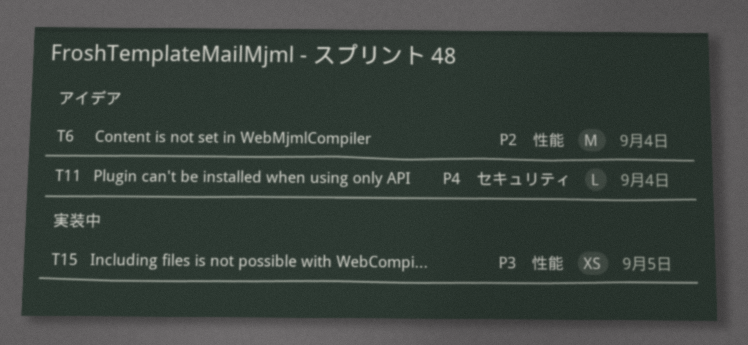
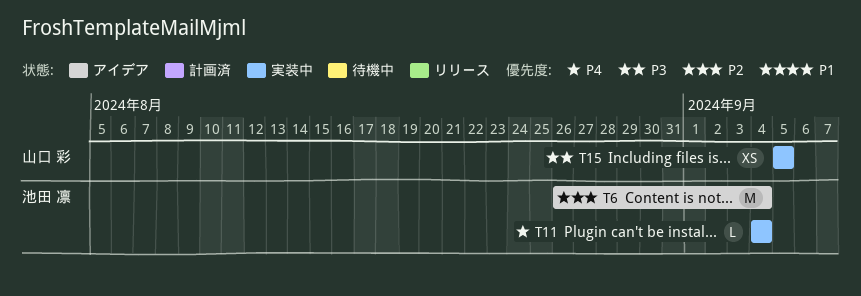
T11, status: アイデア -> 実装中

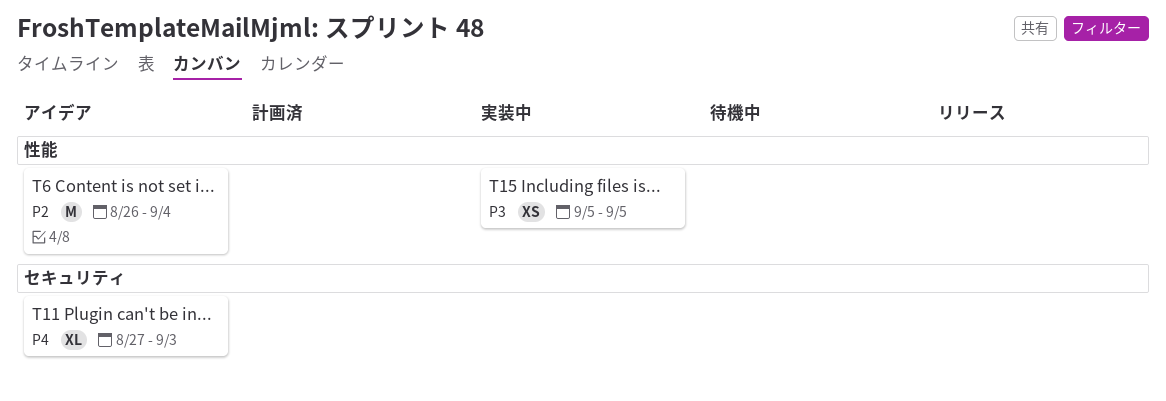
T11, status: 実装中 -> アイデア
T11, estimate: L -> XL
T11, start: Sep 4 -> Aug 27
T11, due: Sep 4 -> Sep 3

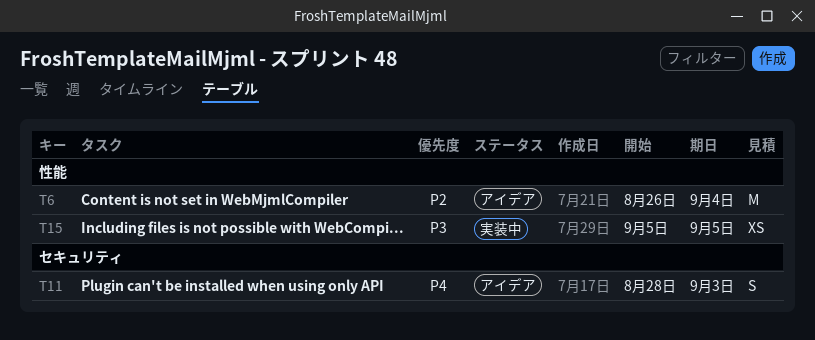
T11, estimate: XL -> S
T11, start: Aug 27 -> Aug 28

